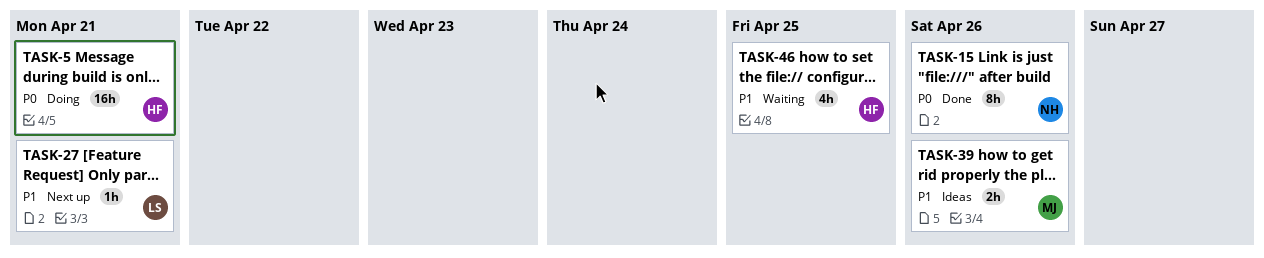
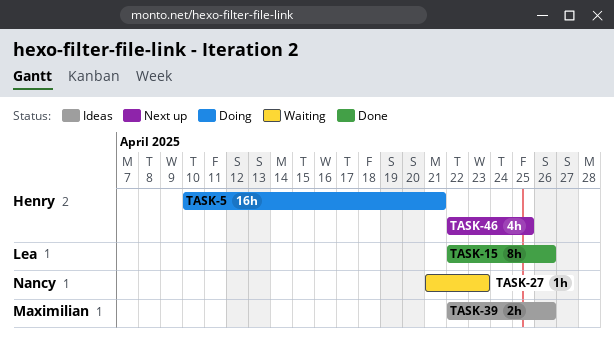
TASK-15, owner: Nancy -> Lea
TASK-27, status: Next up -> Waiting
TASK-27, owner: Lea -> Nancy
TASK-27, due: Apr 21 -> Apr 23
TASK-46, status: Waiting -> Next up

